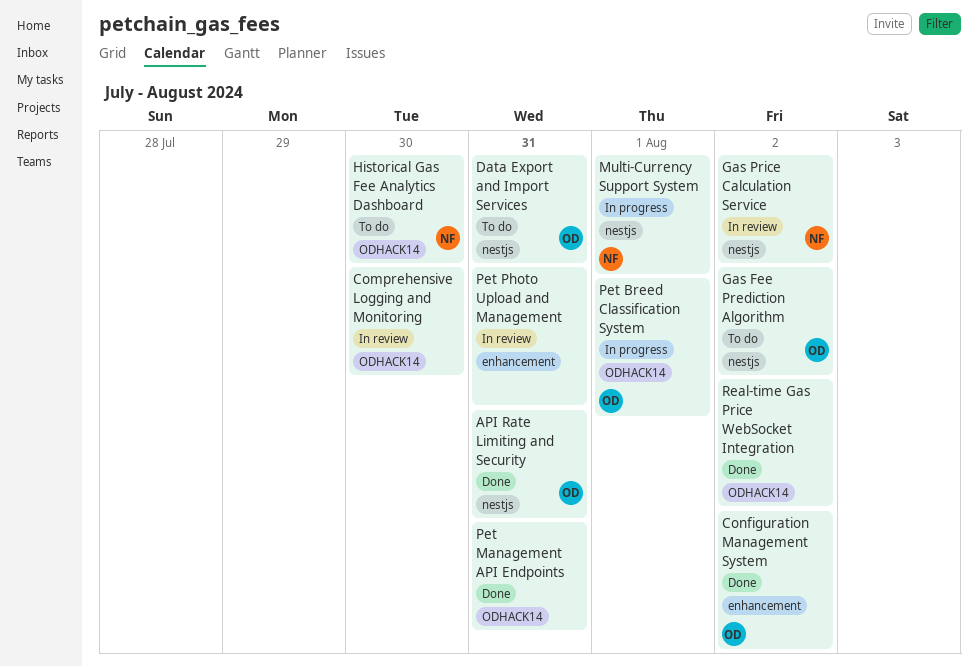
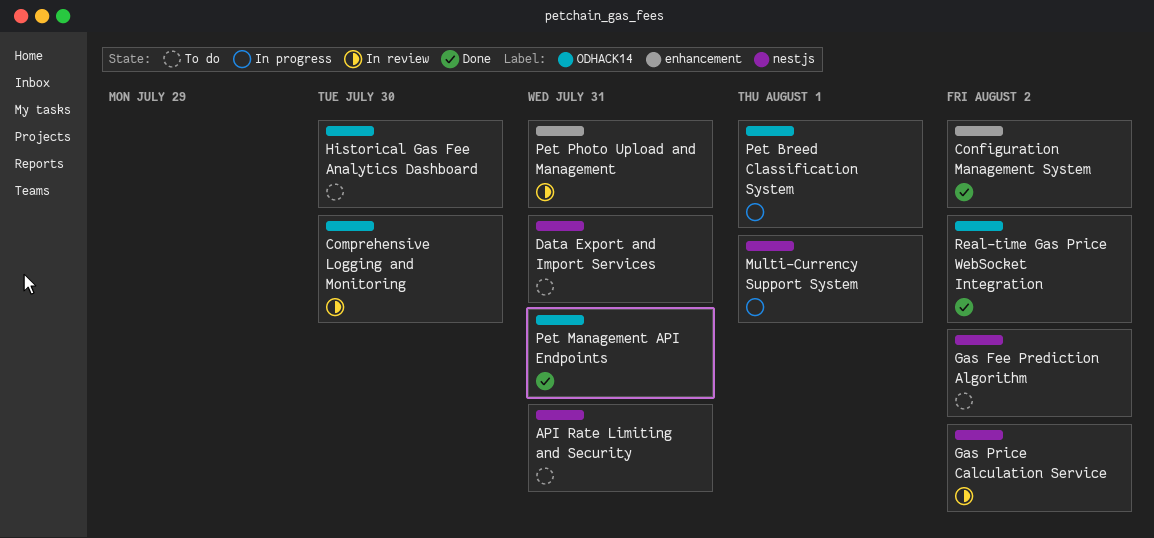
API Rate Limiting and Security, status: Done -> To do

